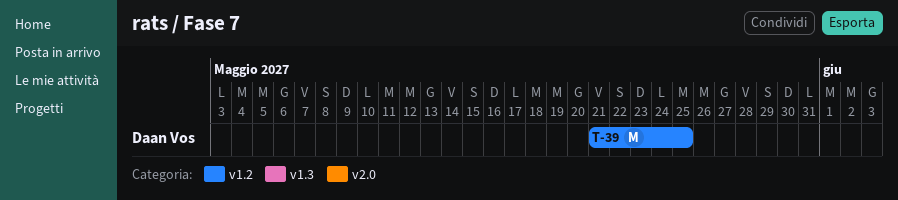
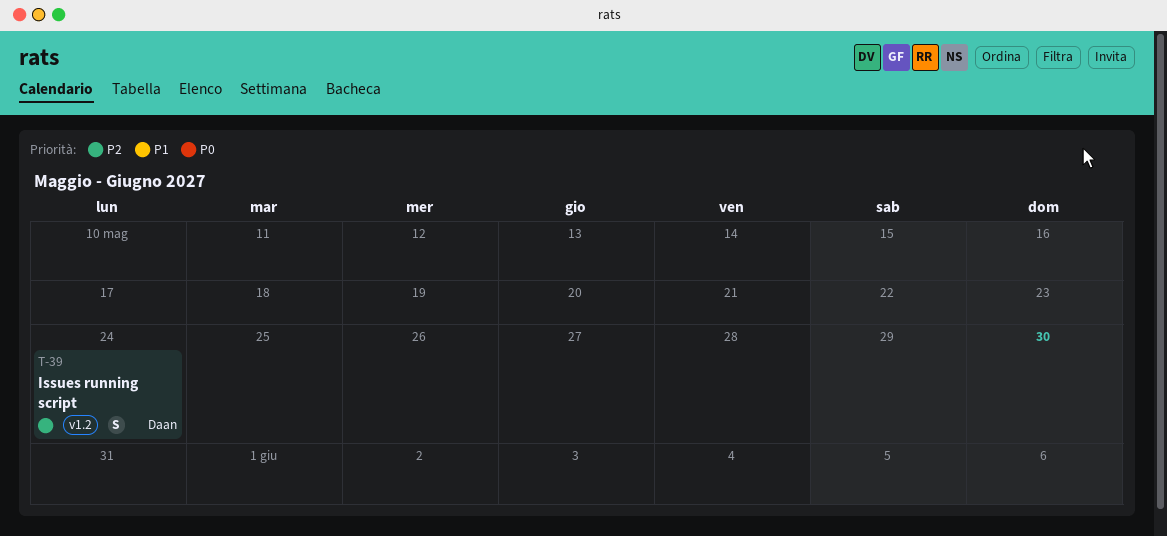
T-39, estimate: M -> S
T-39, due: May 25 -> May 24

